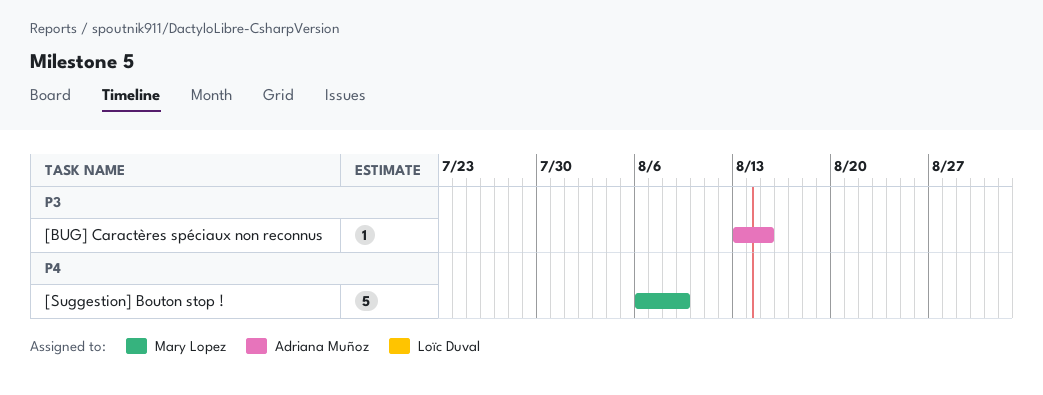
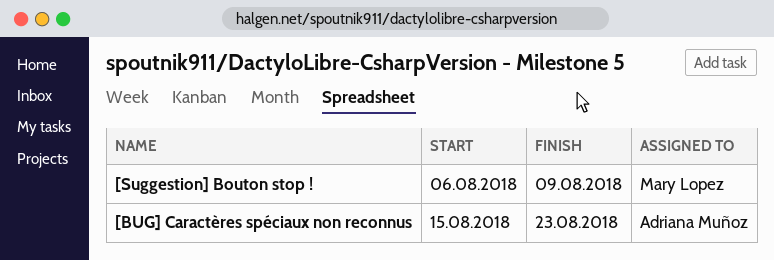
[BUG] Caractères spéciaux non reconnus, start: Aug 13 -> Aug 15
[BUG] Caractères spéciaux non reconnus, due: Aug 15 -> Aug 23

